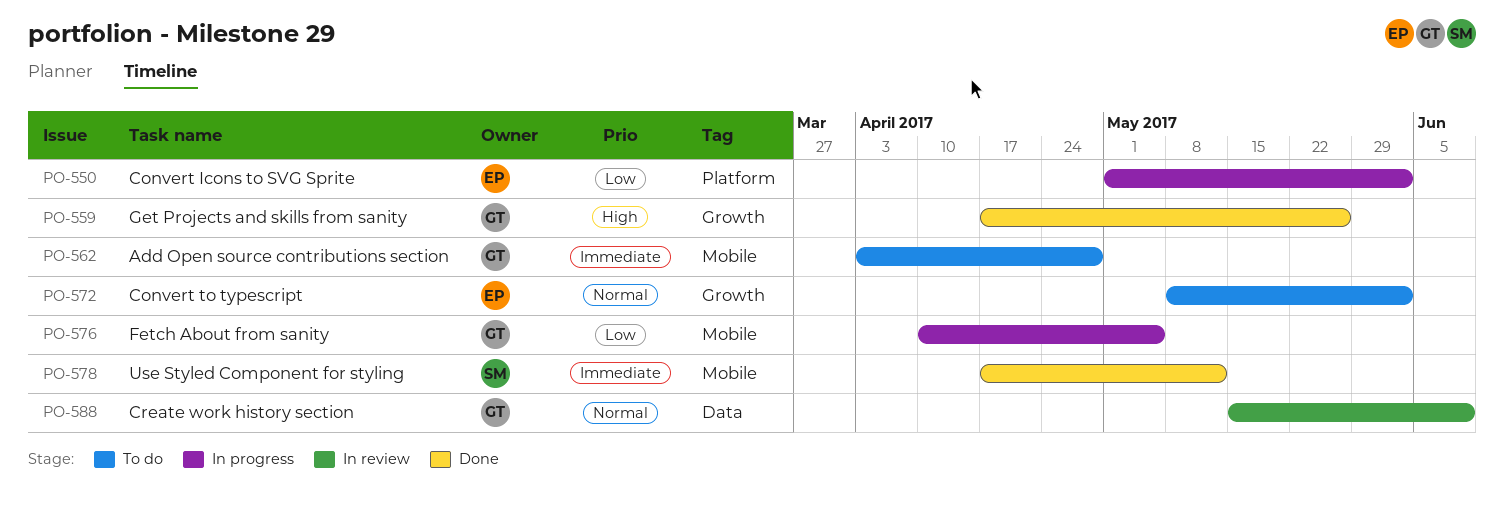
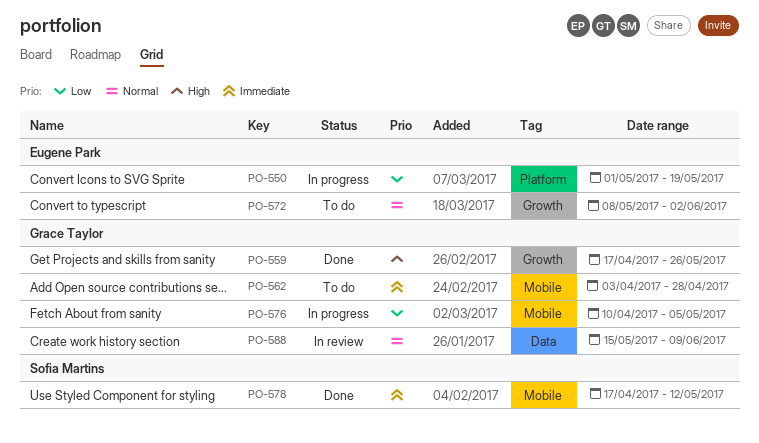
PO-550, due: Jun 2 -> May 19

